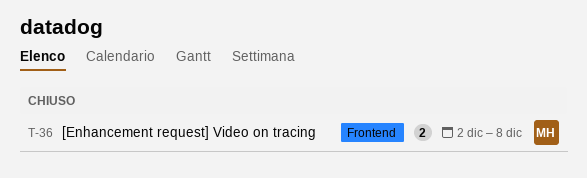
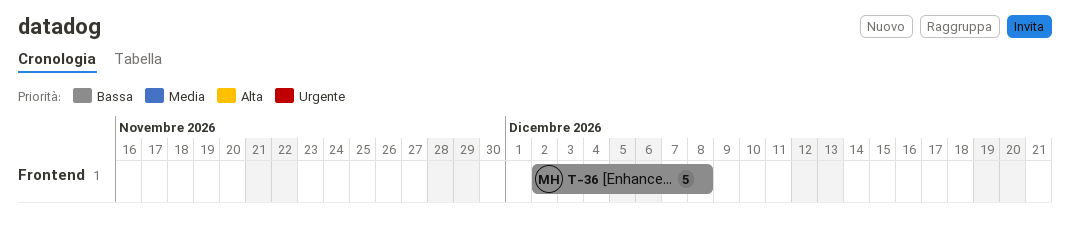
T-36, estimate: 2 -> 5

